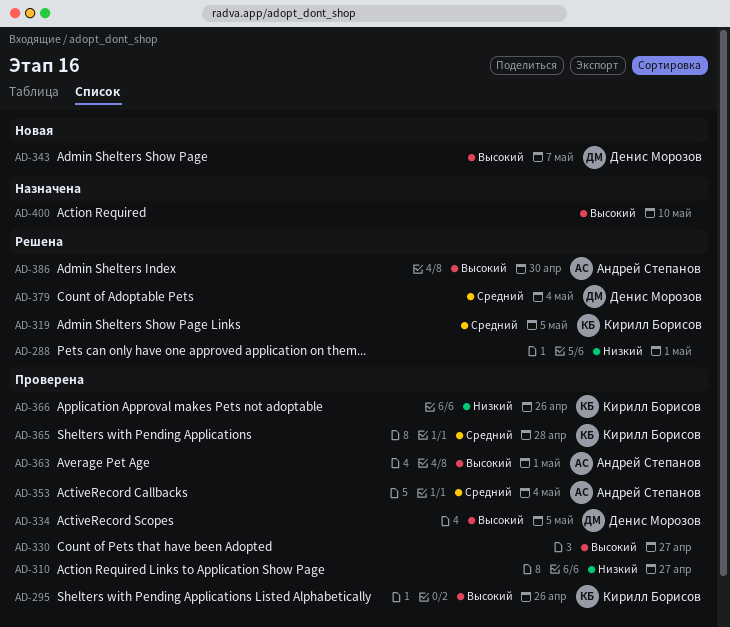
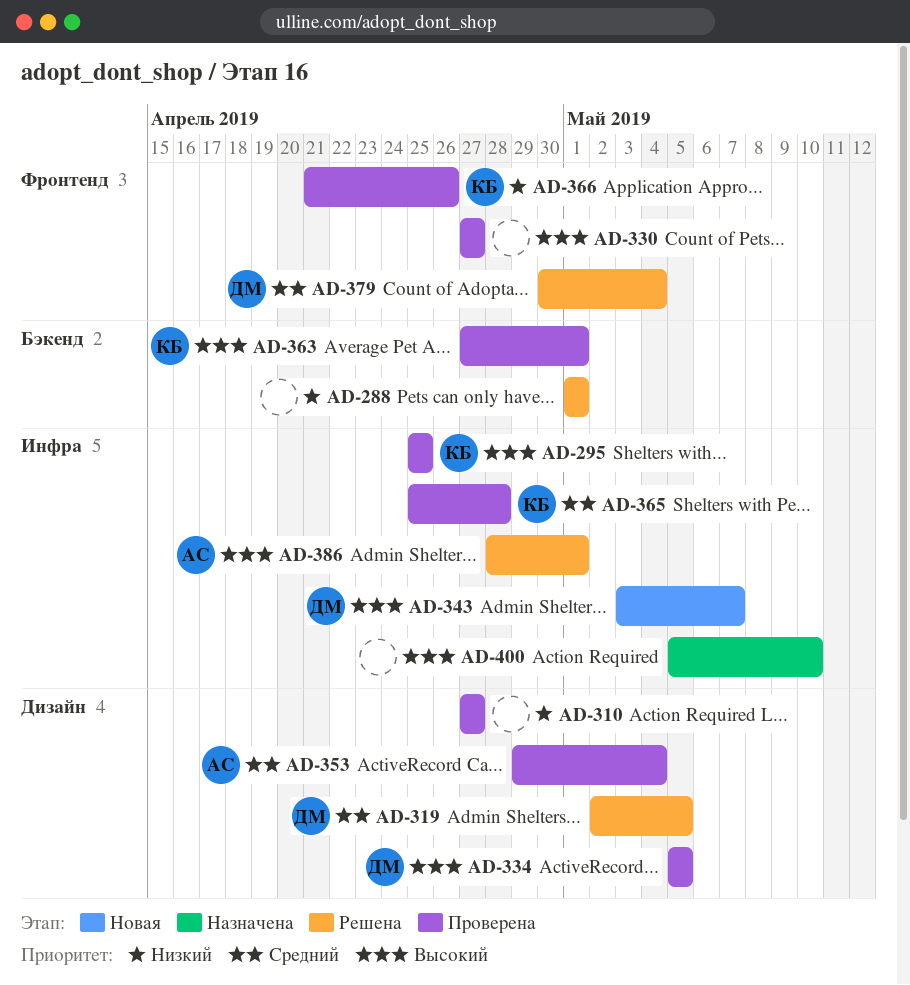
AD-295, due: Apr 26 -> Apr 25
AD-319, owner: Кирилл Борисов -> Денис Морозов
AD-363, owner: Андрей Степанов -> Кирилл Борисов
AD-386, due: Apr 30 -> May 1

